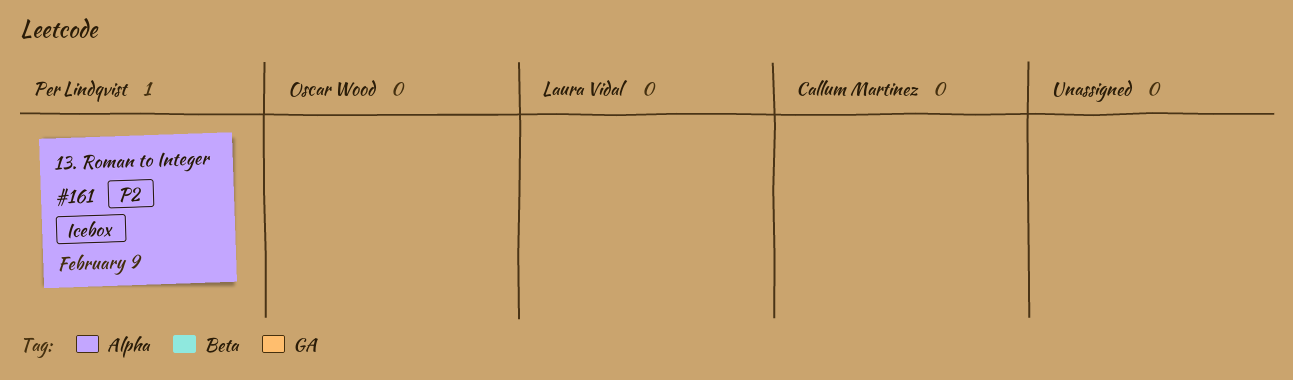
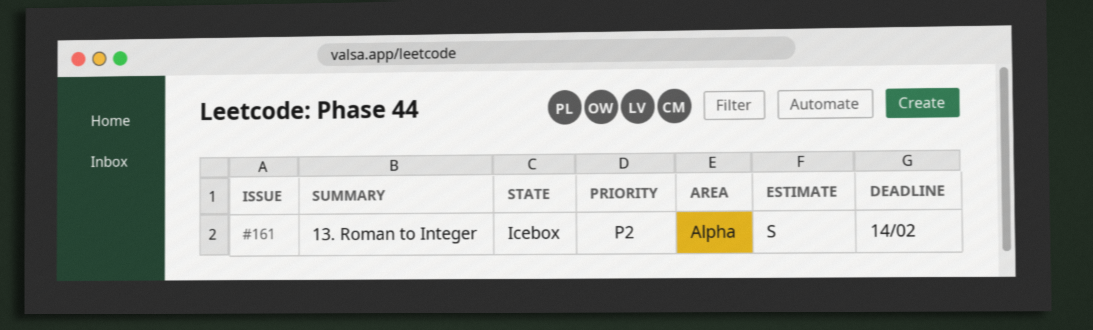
#161, due: Feb 9 -> Feb 14

